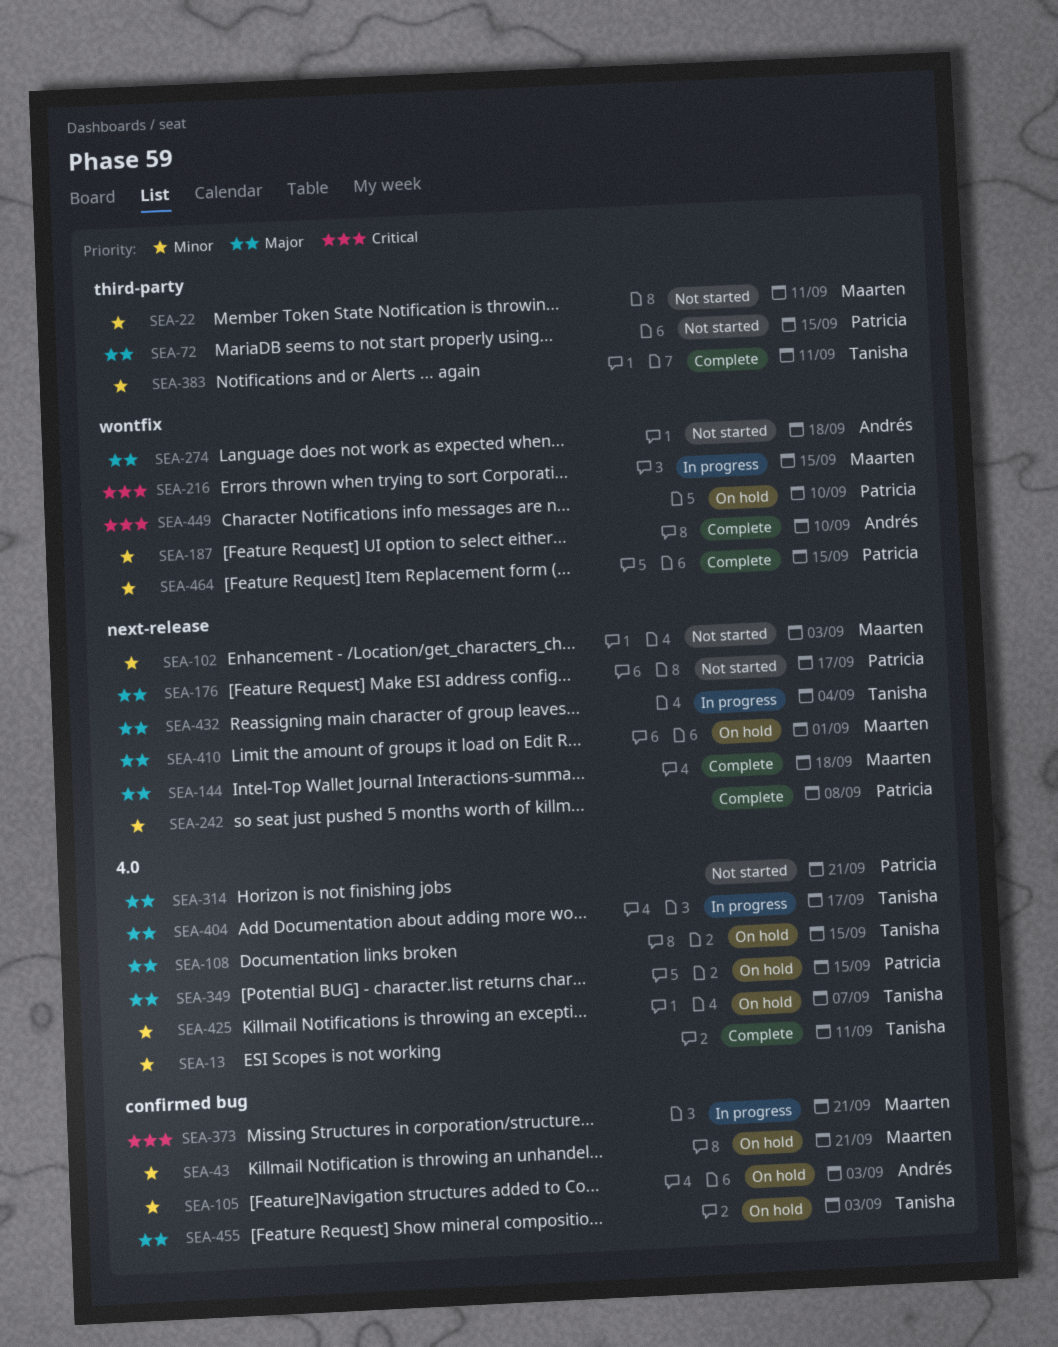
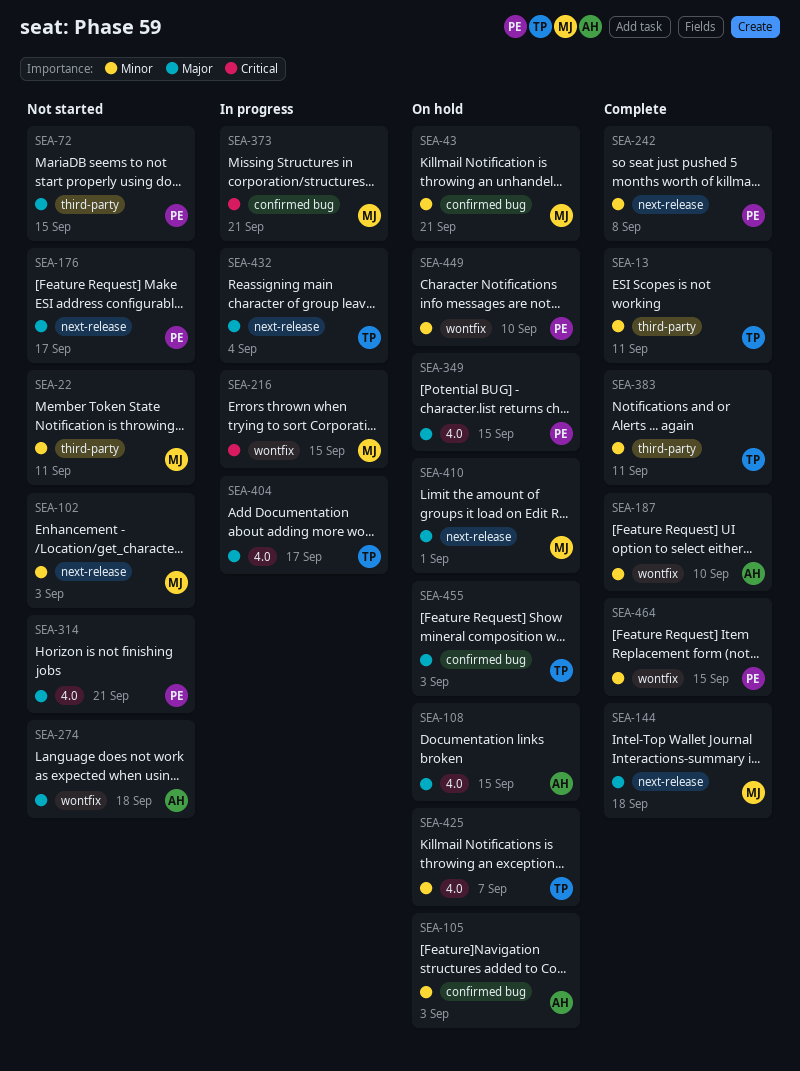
SEA-13, label: 4.0 -> third-party
SEA-108, owner: Tanisha -> Andrés
SEA-449, priority: Critical -> Minor

